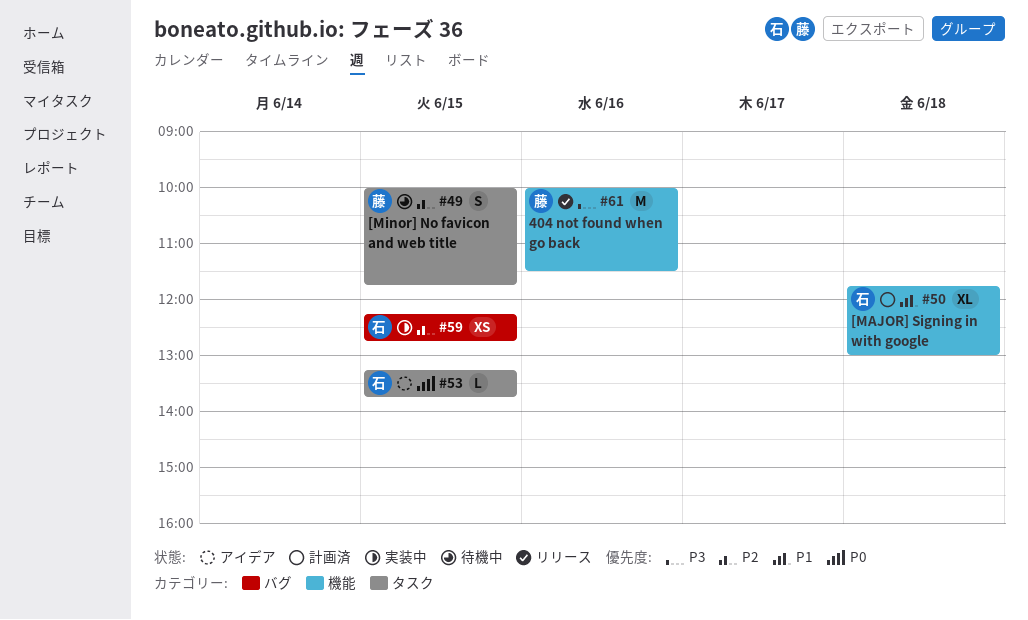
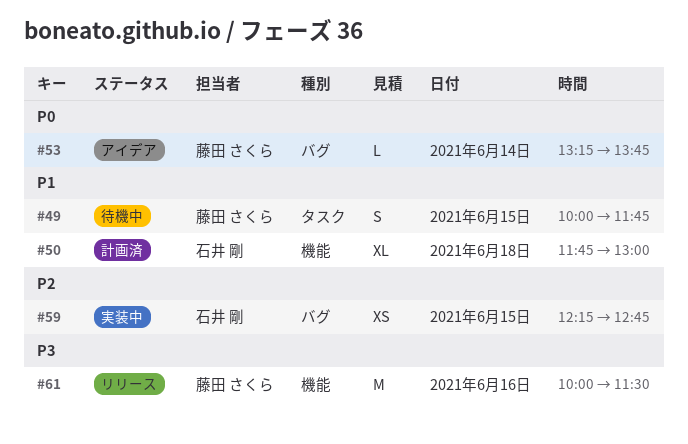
#49, priority: P2 -> P1
#53, owner: 石井 剛 -> 藤田 さくら
#53, label: タスク -> バグ
#53, day: Jun 15 -> Jun 14

